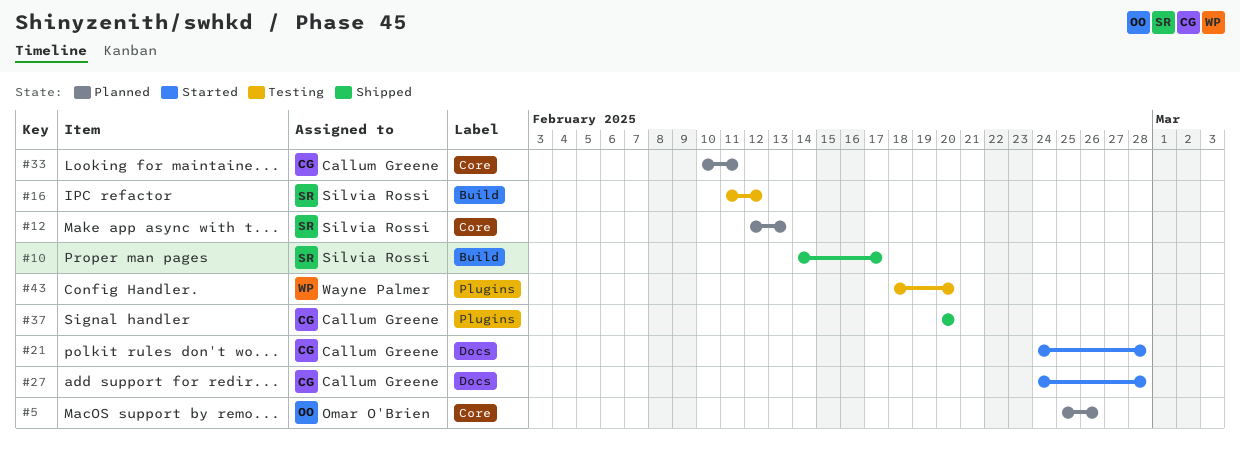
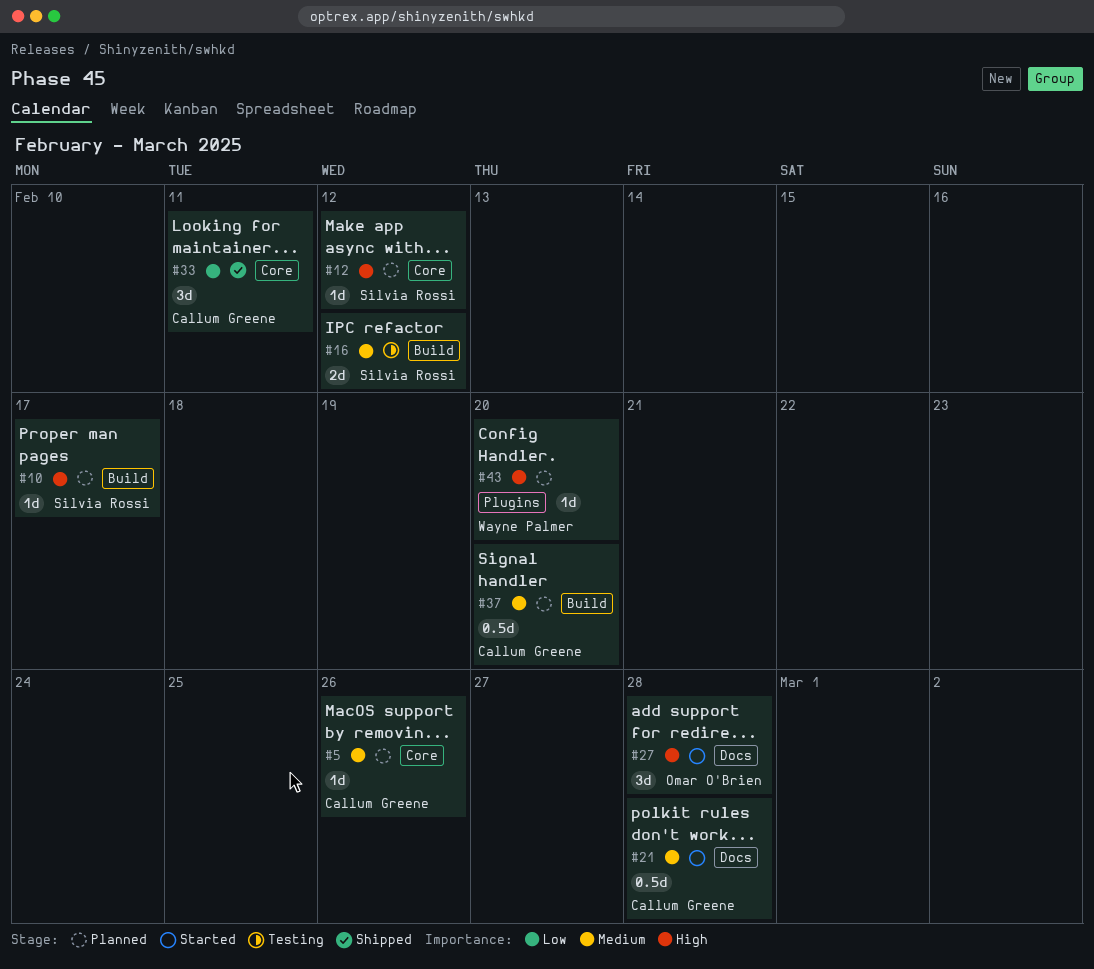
#5, owner: Omar O'Brien -> Callum Greene
#10, status: Shipped -> Planned
#12, due: Feb 13 -> Feb 12
#27, owner: Callum Greene -> Omar O'Brien
#33, status: Planned -> Shipped
#37, status: Shipped -> Planned
#37, label: Plugins -> Build
#43, status: Testing -> Planned

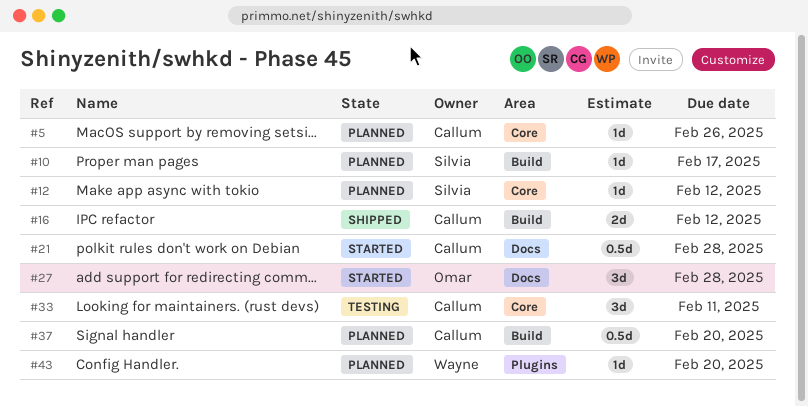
#16, status: Testing -> Shipped
#16, owner: Silvia Rossi -> Callum Greene
#33, status: Shipped -> Testing

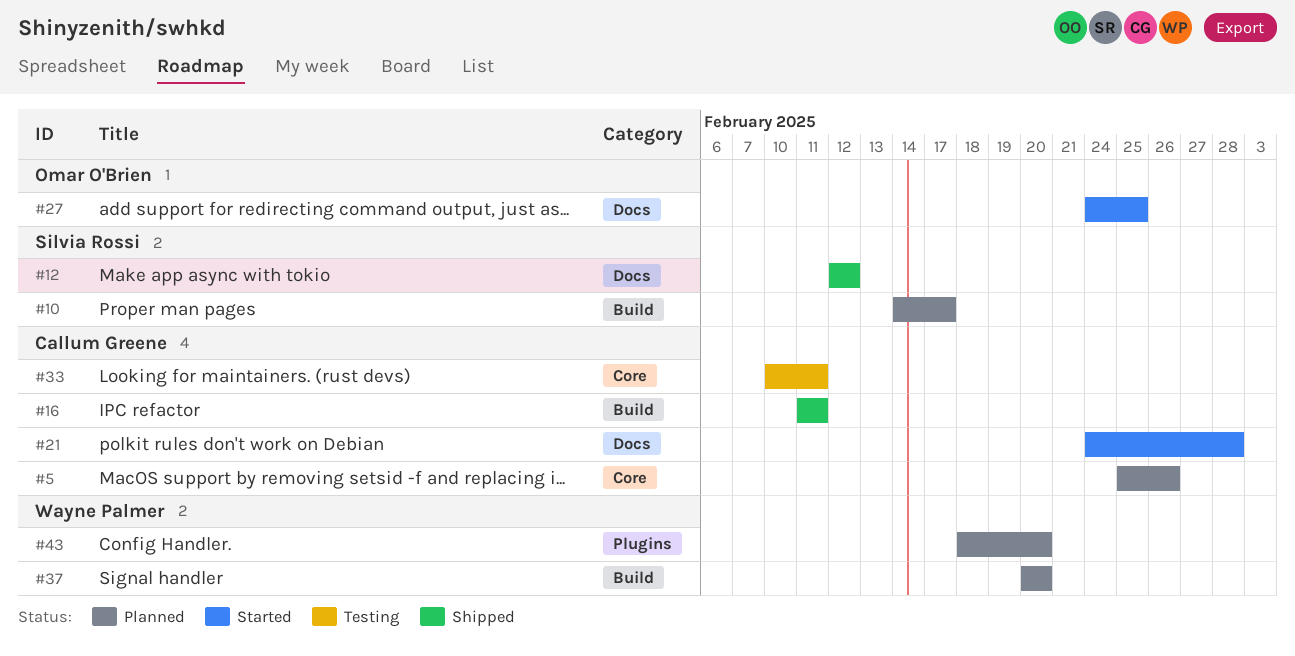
#12, status: Planned -> Shipped
#12, label: Core -> Docs
#16, due: Feb 12 -> Feb 11
#27, due: Feb 28 -> Feb 25
#37, owner: Callum Greene -> Wayne Palmer

